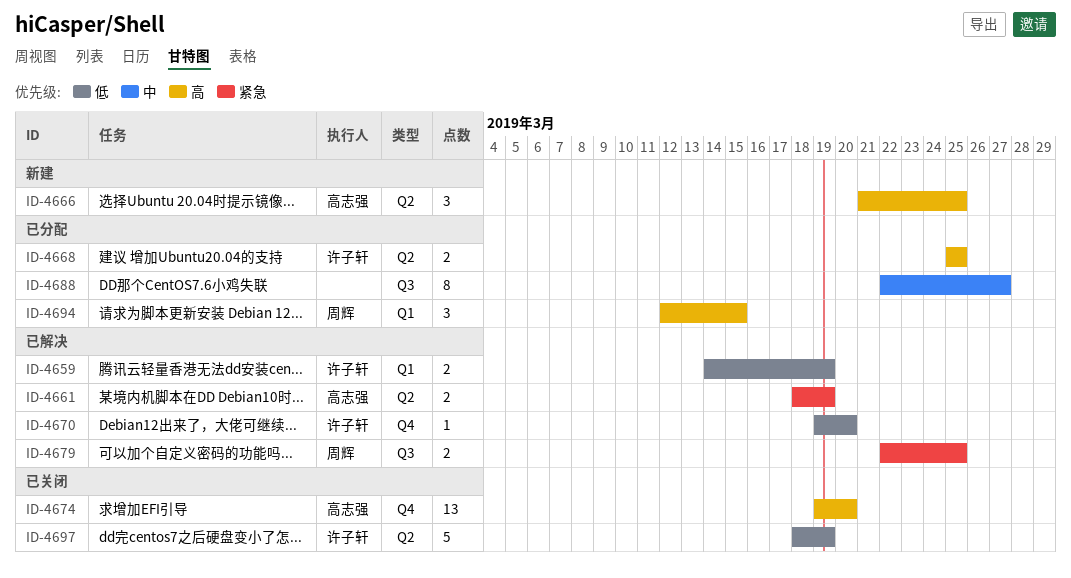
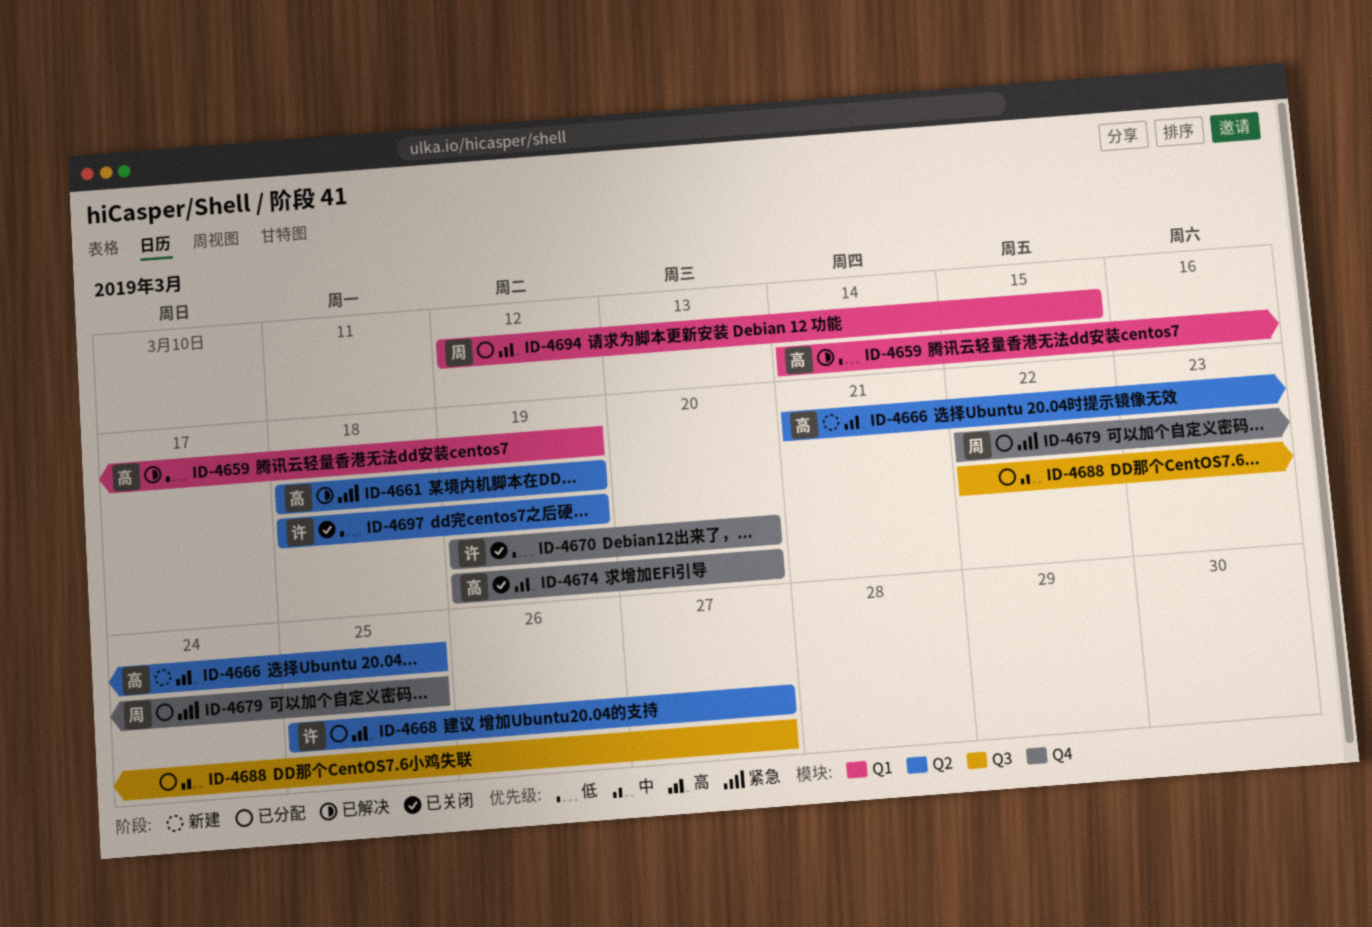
ID-4659, owner: 许子轩 -> 高志强
ID-4668, due: Mar 25 -> Mar 27
ID-4670, status: 已解决 -> 已关闭
ID-4679, status: 已解决 -> 已分配
ID-4679, label: Q3 -> Q4

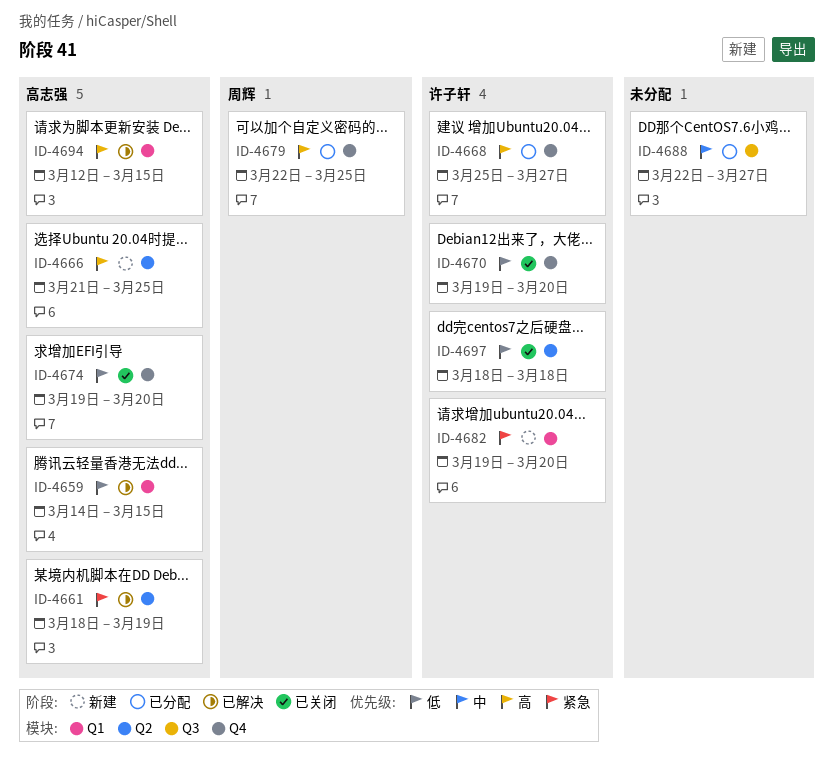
ID-4659, due: Mar 19 -> Mar 15
ID-4668, label: Q2 -> Q4
ID-4674, priority: 高 -> 低
ID-4679, priority: 紧急 -> 高
ID-4682: none -> present
ID-4694, status: 已分配 -> 已解决
ID-4694, owner: 周辉 -> 高志强
ID-4697, due: Mar 19 -> Mar 18

